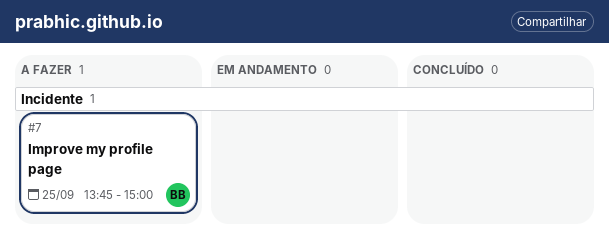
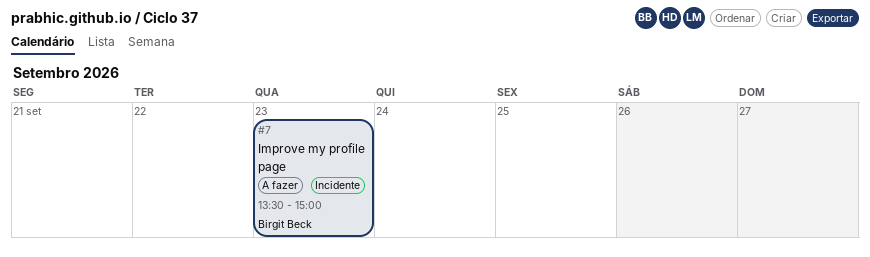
#7, day: Sep 25 -> Sep 23
#7, begins: 13:45 -> 13:30

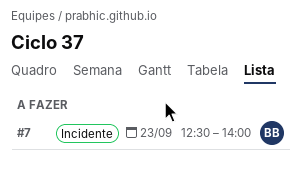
#7, begins: 13:30 -> 12:30
#7, ends: 15:00 -> 14:00

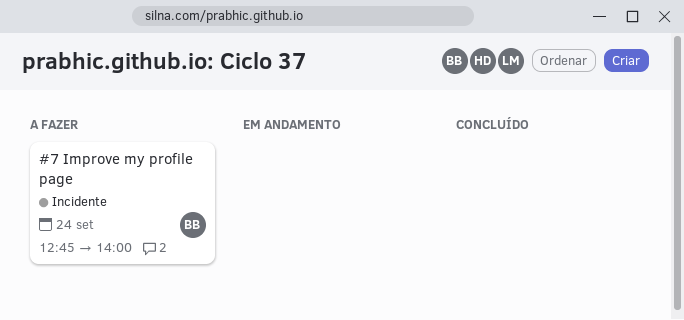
#7, day: Sep 23 -> Sep 24
#7, begins: 12:30 -> 12:45

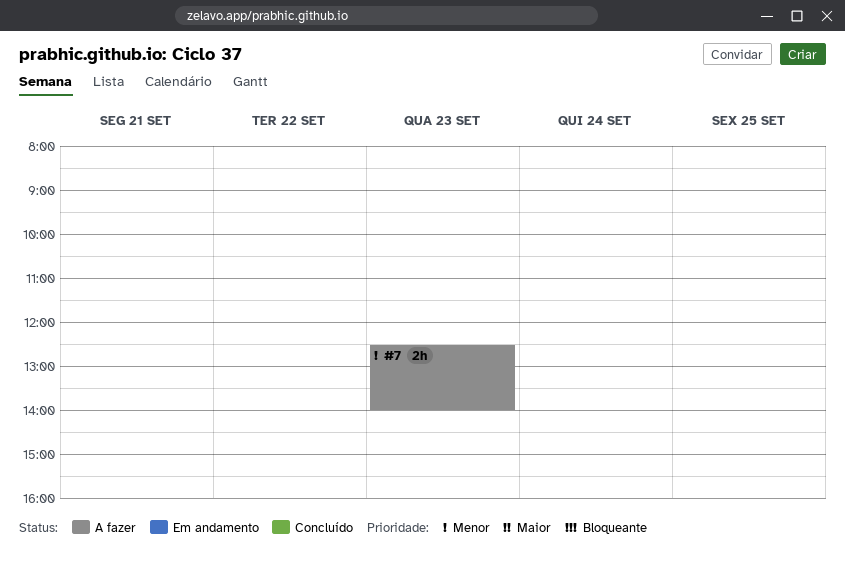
#7, day: Sep 24 -> Sep 23
#7, begins: 12:45 -> 12:30

